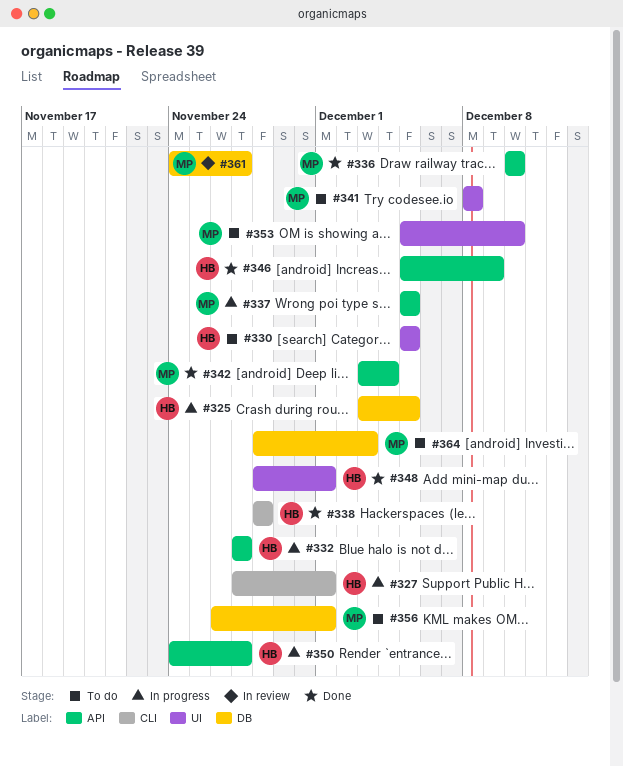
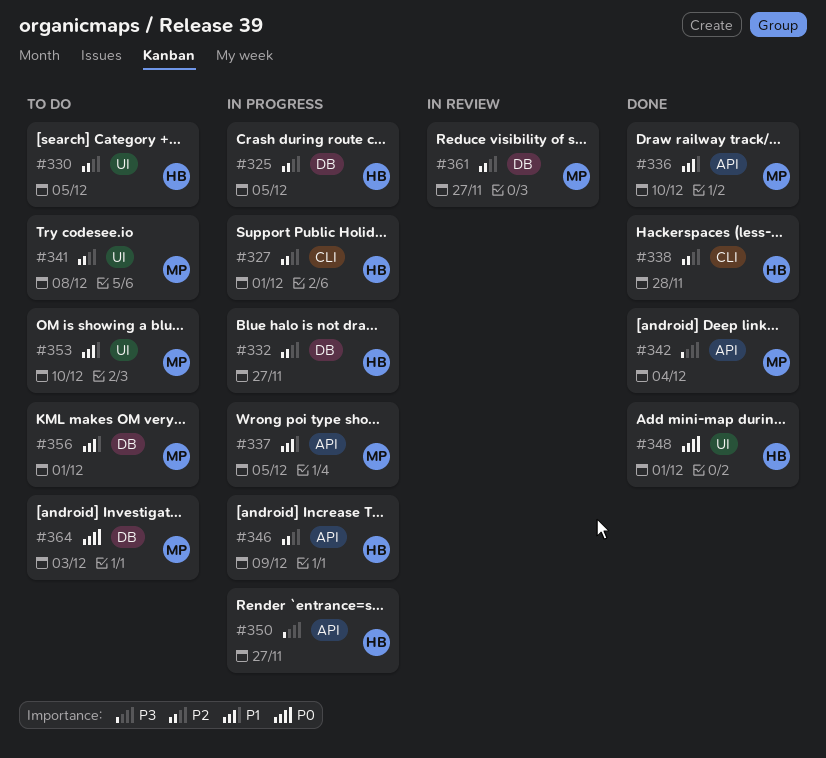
#332, label: API -> DB
#346, status: Done -> In progress

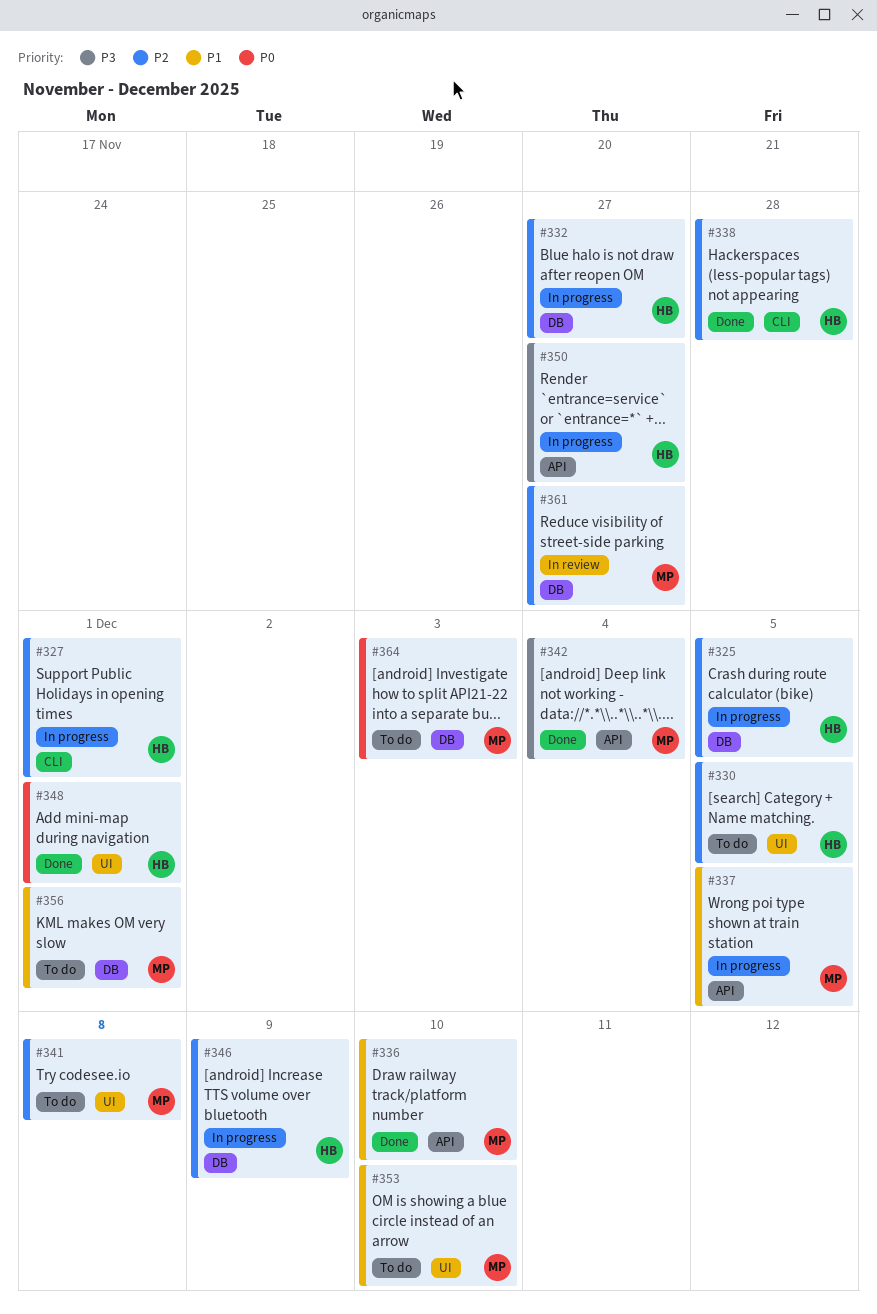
#346, label: API -> DB

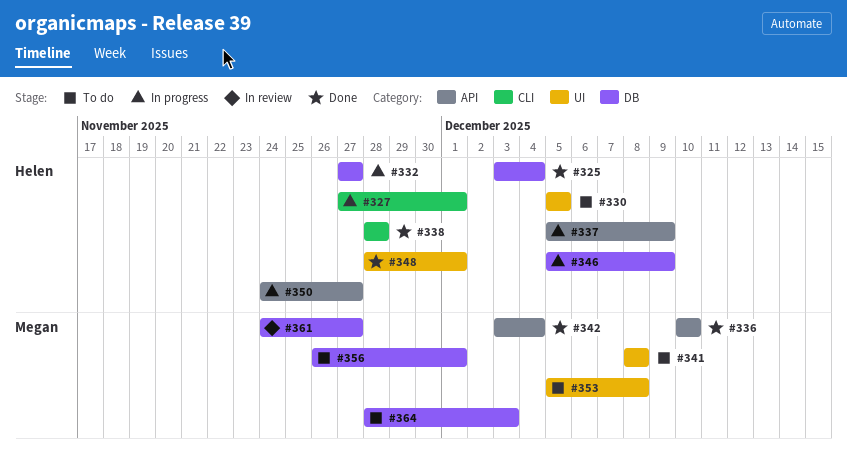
#325, status: In progress -> Done
#325, due: Dec 5 -> Dec 4
#337, owner: Megan -> Helen
#337, due: Dec 5 -> Dec 9
#353, due: Dec 10 -> Dec 8

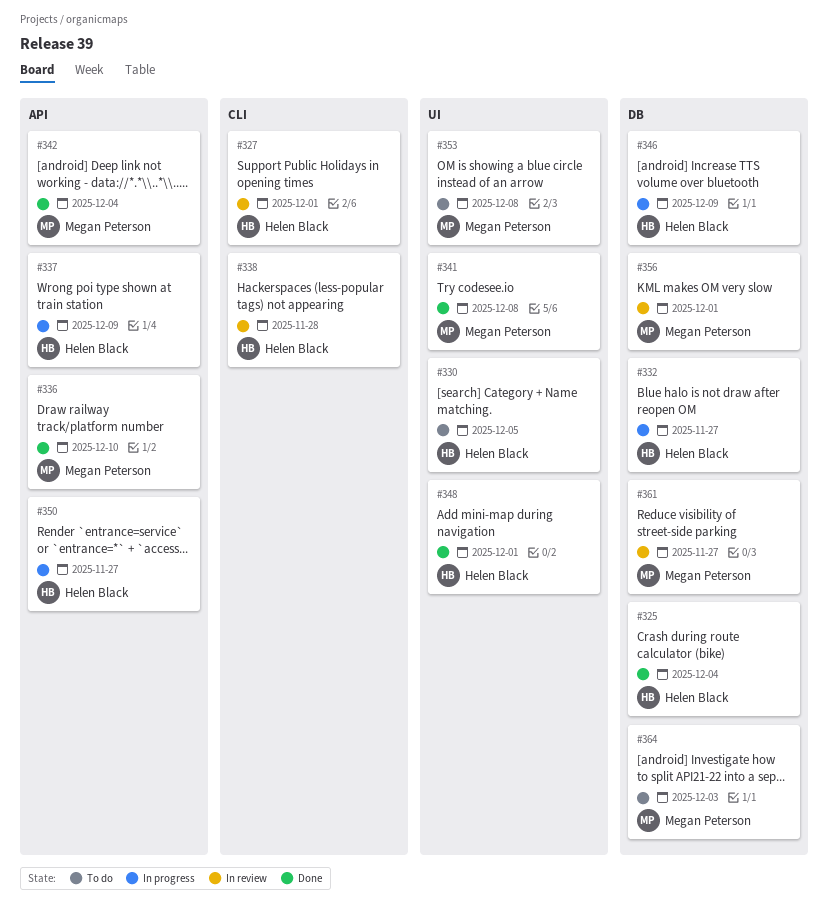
#327, status: In progress -> In review
#338, status: Done -> In review
#341, status: To do -> Done
#356, status: To do -> In review

